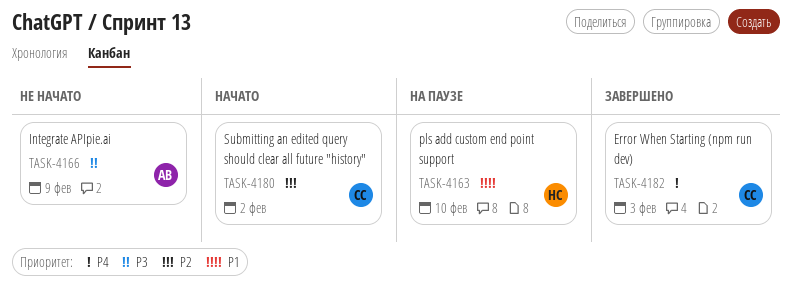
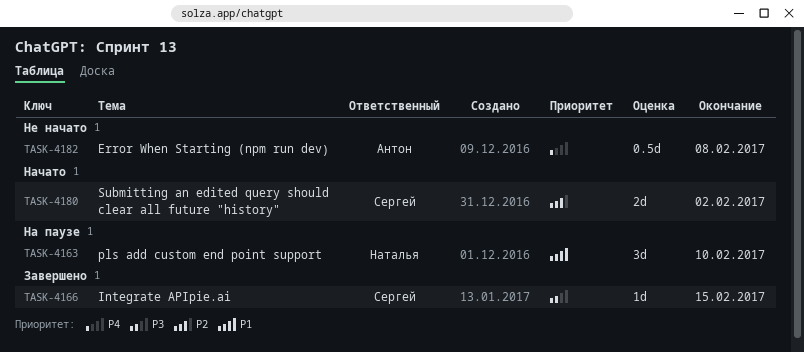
TASK-4166, status: Не начато -> Завершено
TASK-4166, owner: Антон -> Сергей
TASK-4166, due: Feb 9 -> Feb 15
TASK-4182, status: Завершено -> Не начато
TASK-4182, owner: Сергей -> Антон
TASK-4182, due: Feb 3 -> Feb 8

